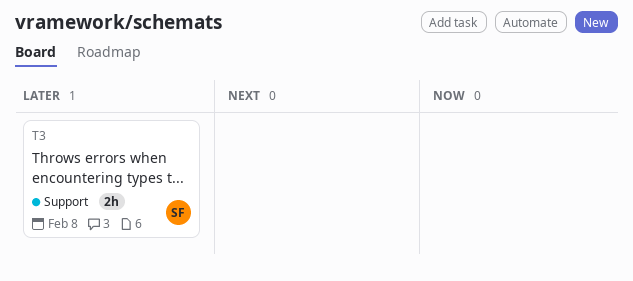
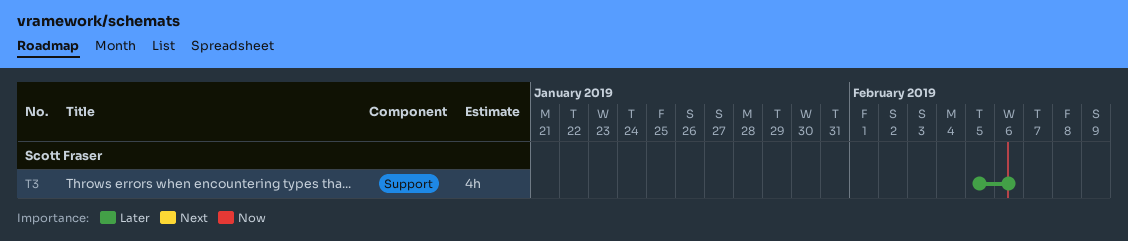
T3, estimate: 2h -> 4h
T3, due: Feb 8 -> Feb 6

